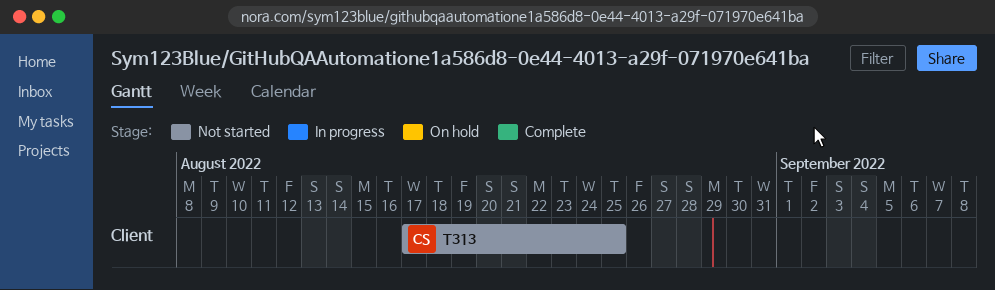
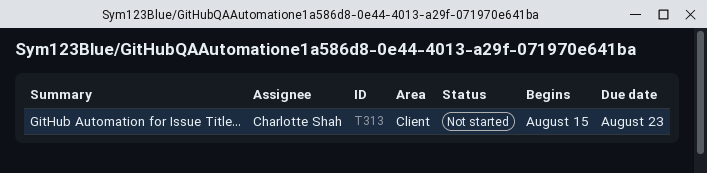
T313, start: Aug 17 -> Aug 15
T313, due: Aug 25 -> Aug 23

